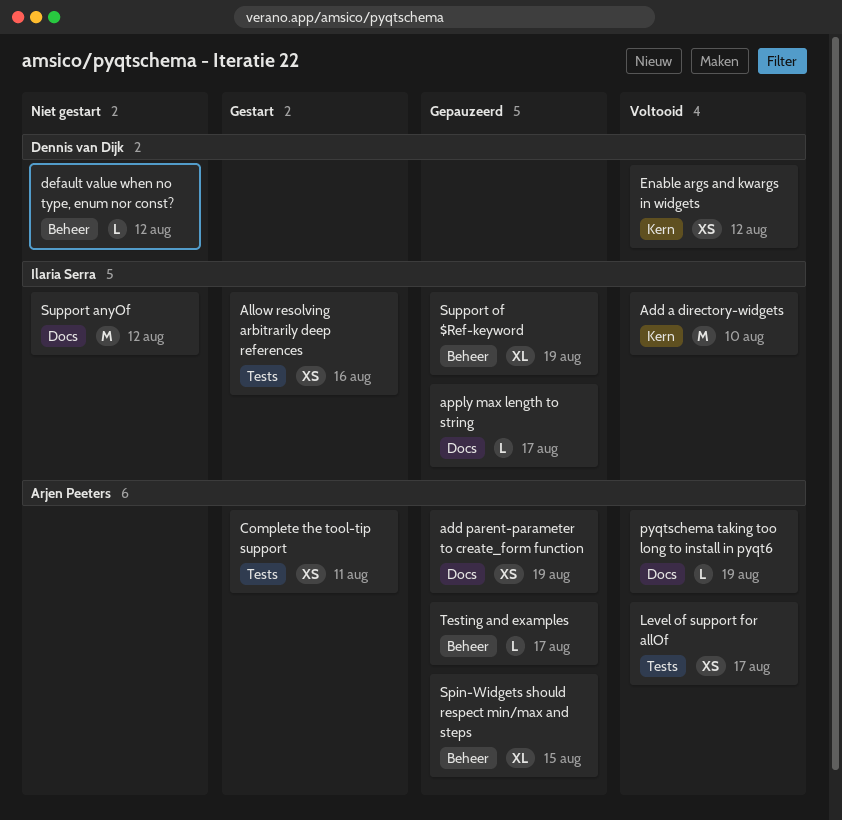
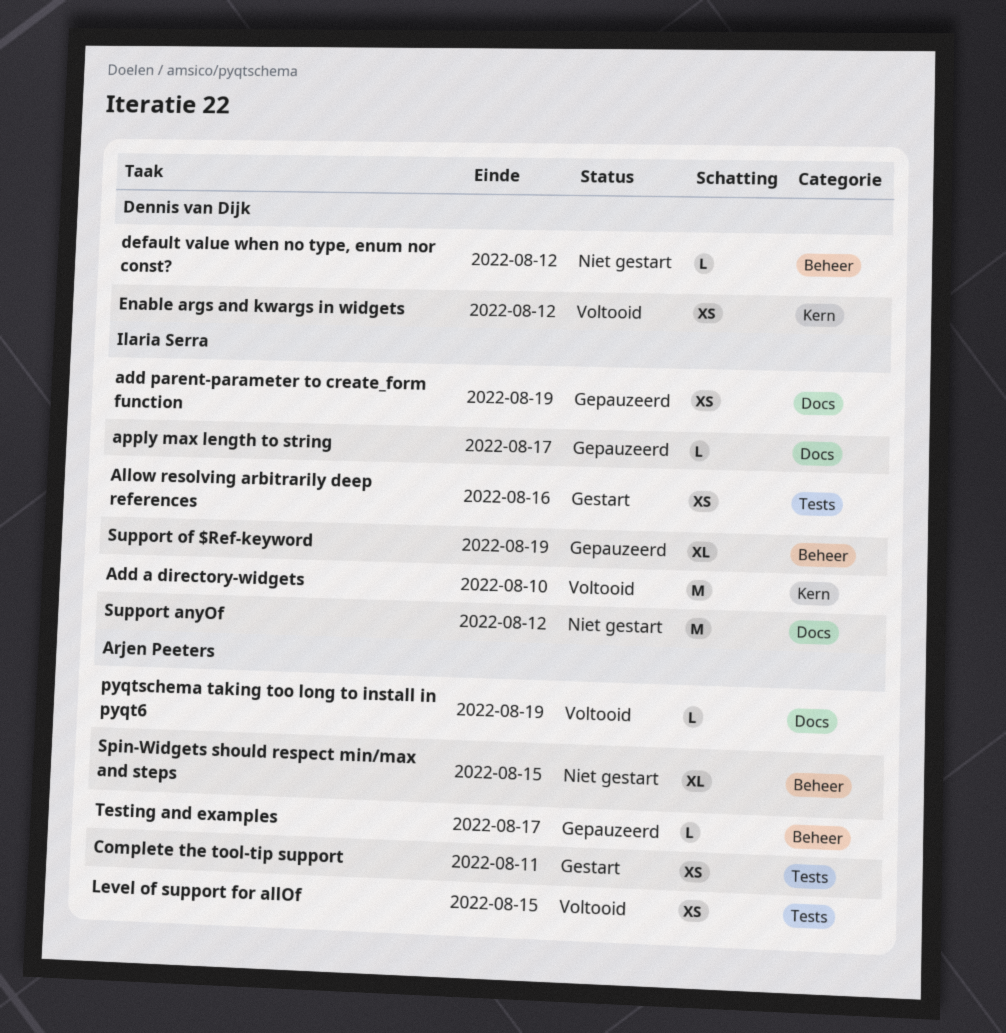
add parent-parameter to create_form function, owner: Arjen Peeters -> Ilaria Serra
Level of support for allOf, due: Aug 17 -> Aug 15
Spin-Widgets should respect min/max and steps, status: Gepauzeerd -> Niet gestart

